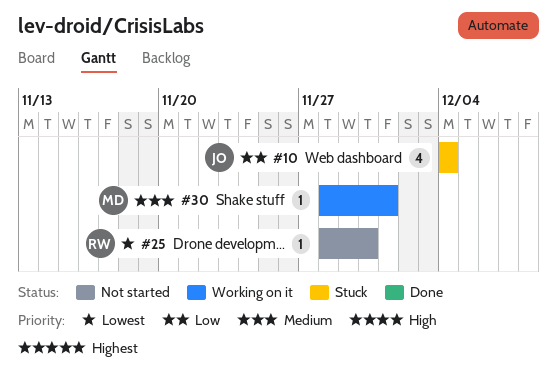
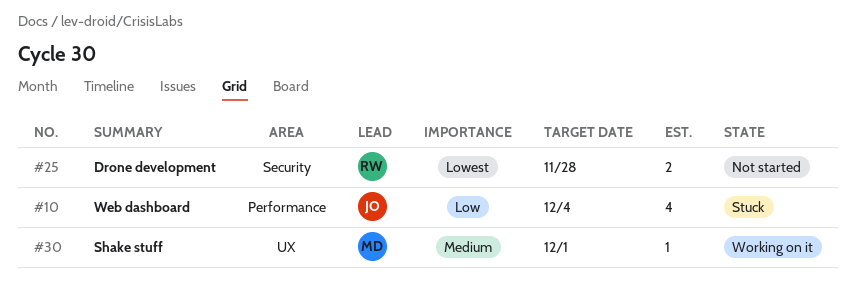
#25, estimate: 1 -> 2
#25, due: Nov 30 -> Nov 28

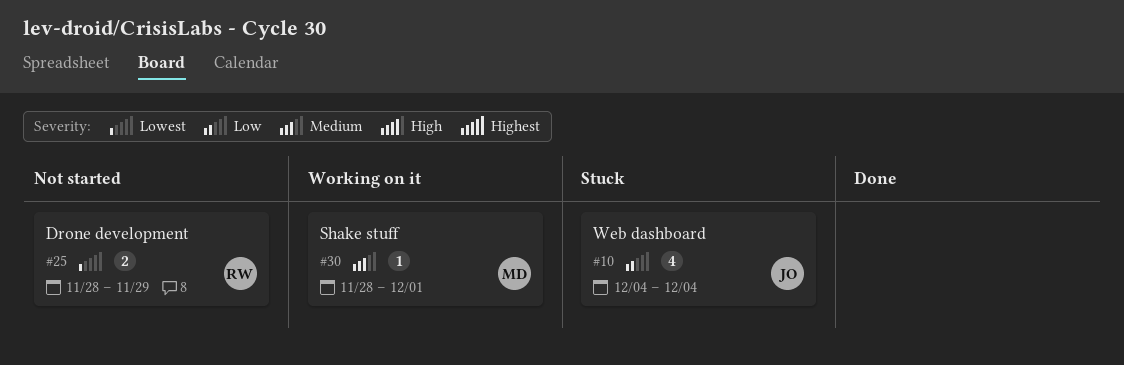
#25, due: Nov 28 -> Nov 29

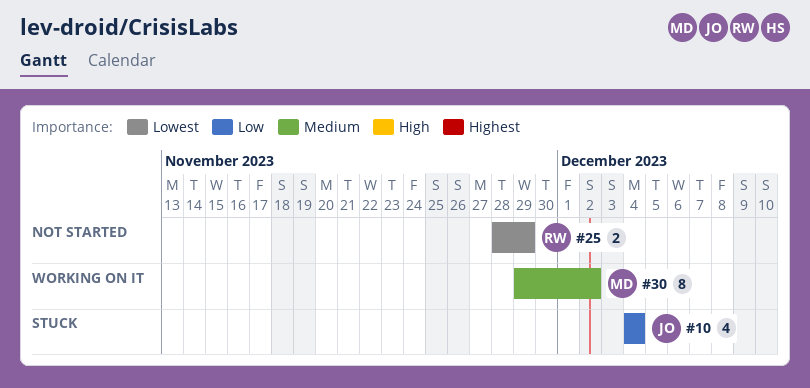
#30, estimate: 1 -> 8
#30, start: Nov 28 -> Nov 29
#30, due: Dec 1 -> Dec 2

